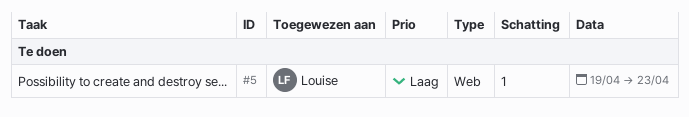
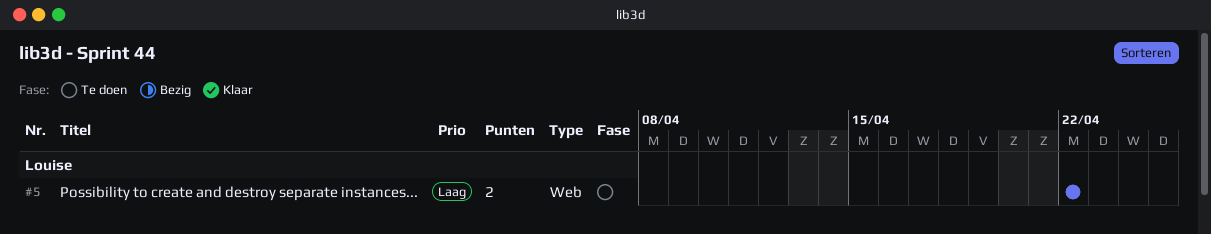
#5, estimate: 1 -> 2
#5, start: Apr 19 -> Apr 22
#5, due: Apr 23 -> Apr 22

